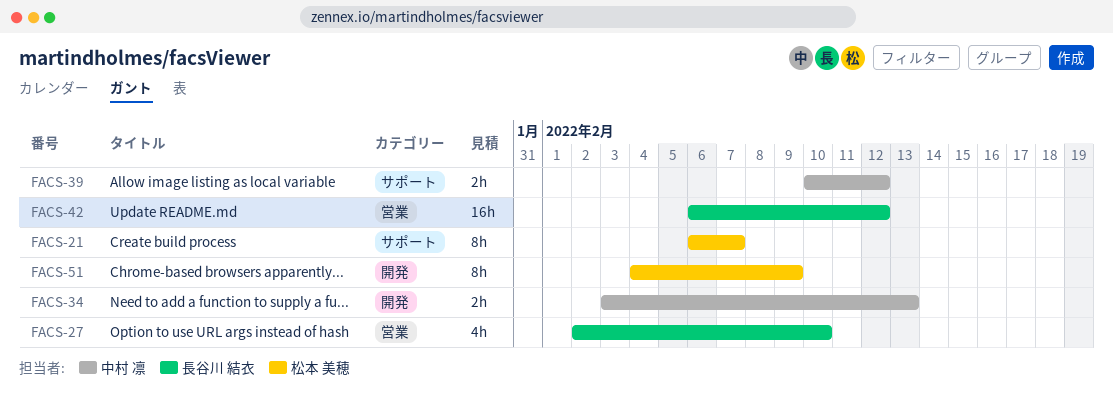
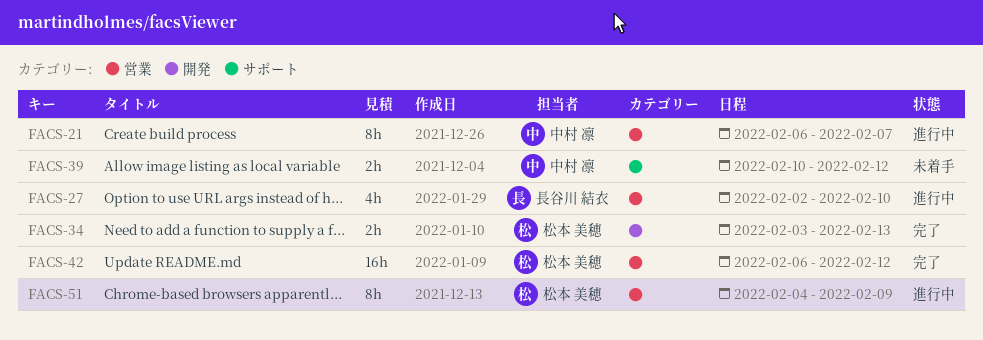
FACS-21, owner: 松本 美穂 -> 中村 凛
FACS-21, label: サポート -> 営業
FACS-34, owner: 中村 凛 -> 松本 美穂
FACS-42, owner: 長谷川 結衣 -> 松本 美穂
FACS-51, label: 開発 -> 営業

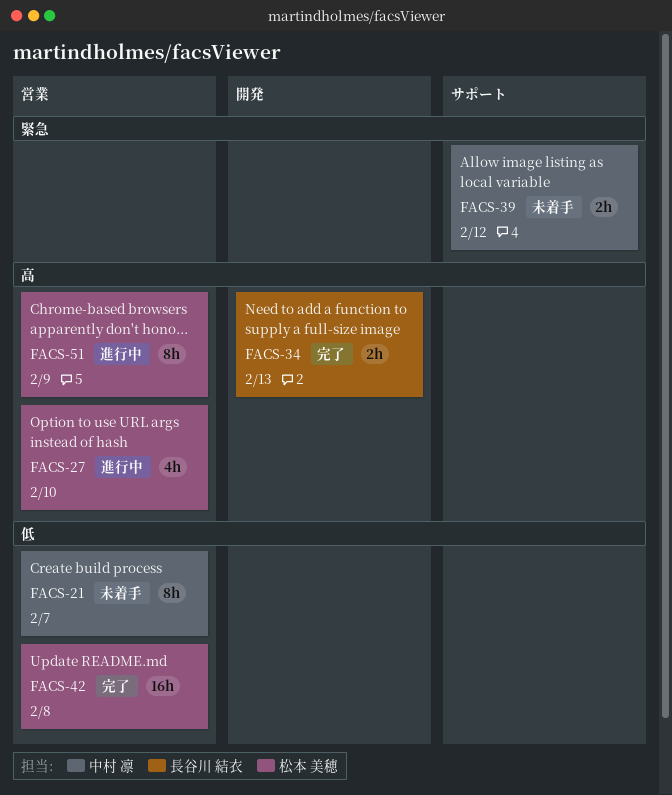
FACS-21, status: 進行中 -> 未着手
FACS-27, owner: 長谷川 結衣 -> 松本 美穂
FACS-34, owner: 松本 美穂 -> 長谷川 結衣
FACS-42, due: Feb 12 -> Feb 8

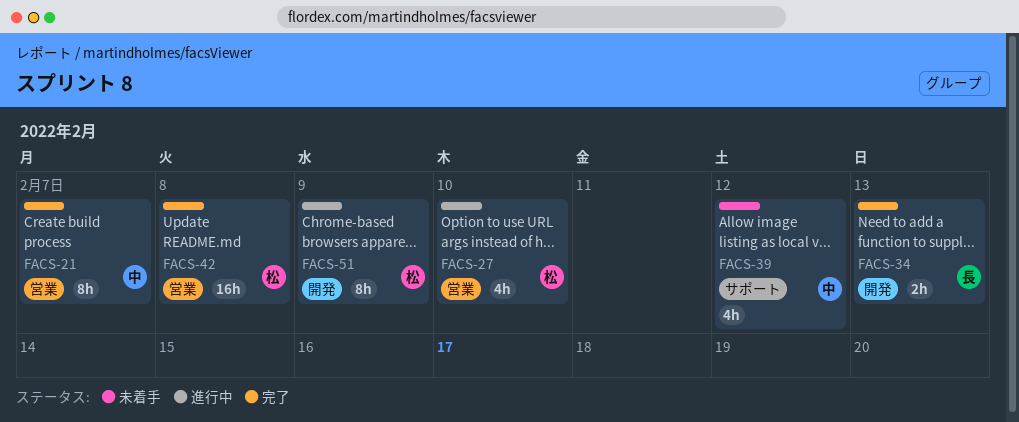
FACS-21, status: 未着手 -> 完了
FACS-39, estimate: 2h -> 4h
FACS-51, label: 営業 -> 開発

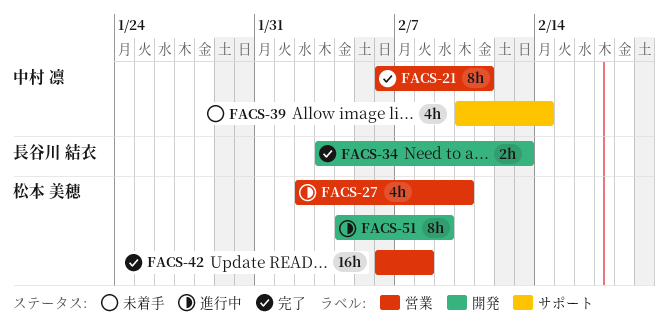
FACS-21, due: Feb 7 -> Feb 11
FACS-39, due: Feb 12 -> Feb 14

